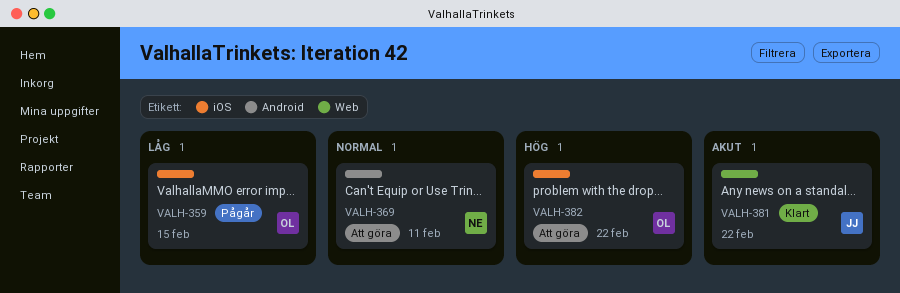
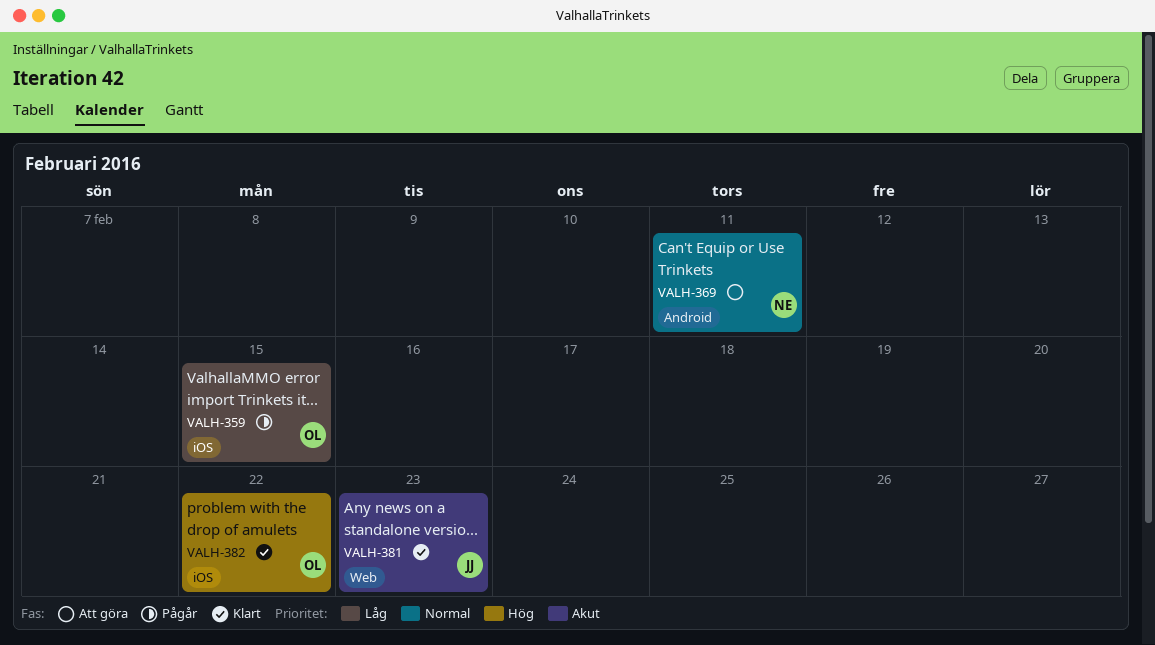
VALH-381, due: Feb 22 -> Feb 23
VALH-382, status: Att göra -> Klart

